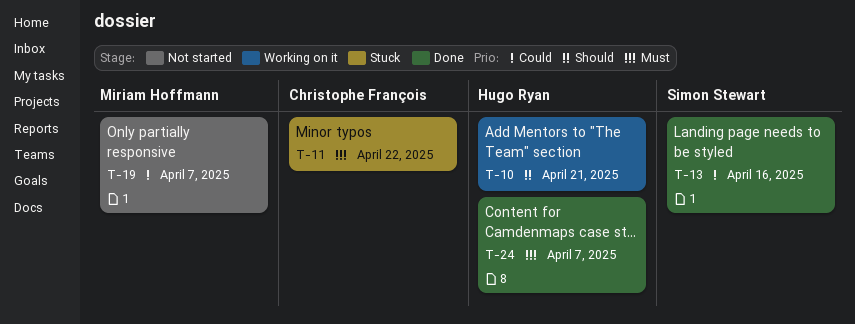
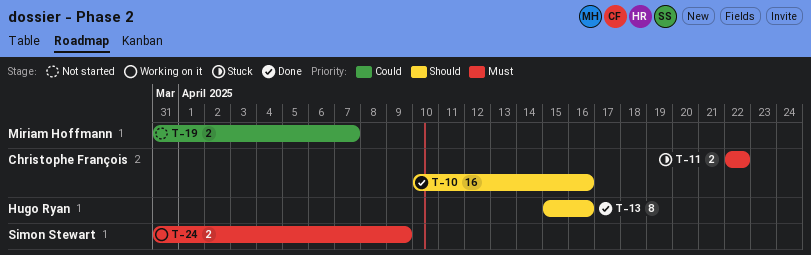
T-10, status: Working on it -> Done
T-10, owner: Hugo Ryan -> Christophe François
T-10, due: Apr 21 -> Apr 16
T-13, owner: Simon Stewart -> Hugo Ryan
T-13, priority: Could -> Should
T-24, status: Done -> Working on it
T-24, owner: Hugo Ryan -> Simon Stewart
T-24, due: Apr 7 -> Apr 9

